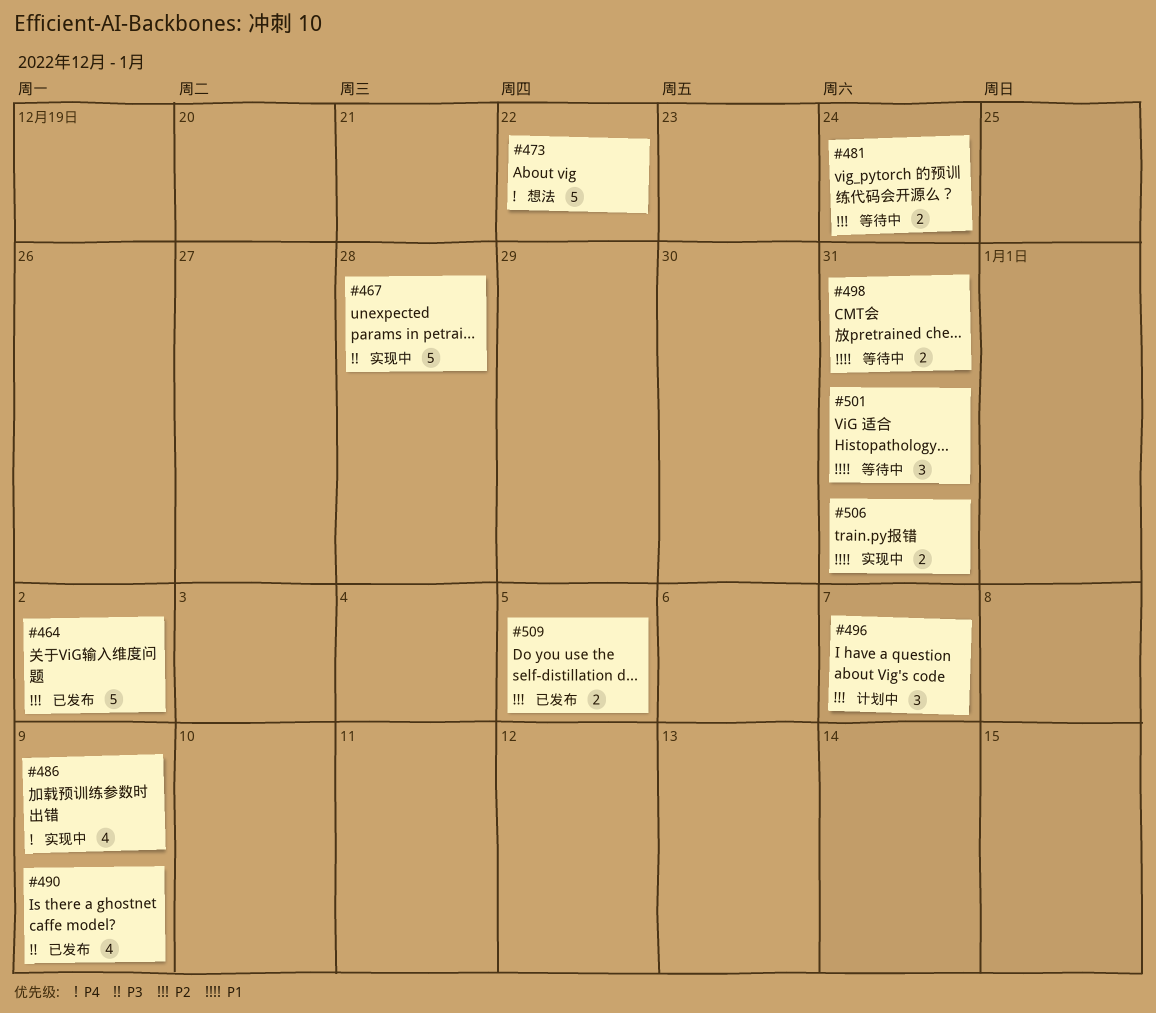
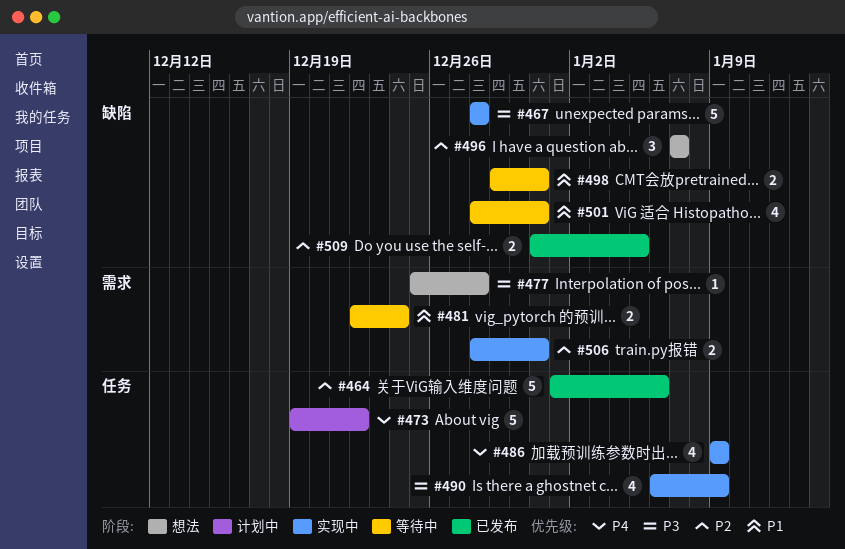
#464, due: Jan 2 -> Jan 6
#473, status: 想法 -> 计划中
#477: none -> present
#481, priority: P2 -> P1
#490, status: 已发布 -> 实现中
#496, status: 计划中 -> 想法
#501, estimate: 3 -> 4
#506, priority: P1 -> P2

